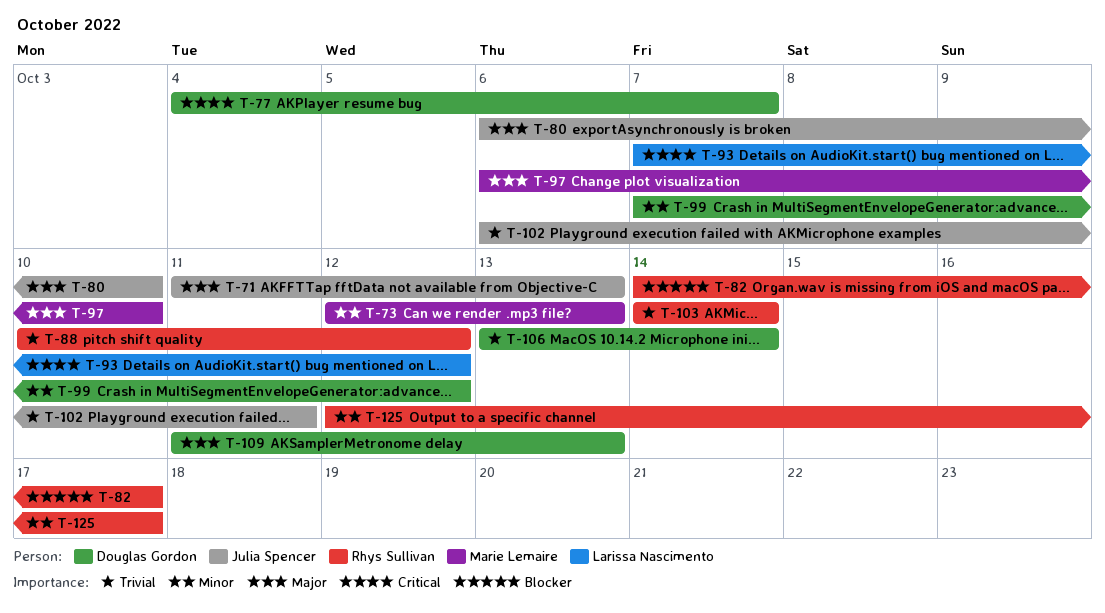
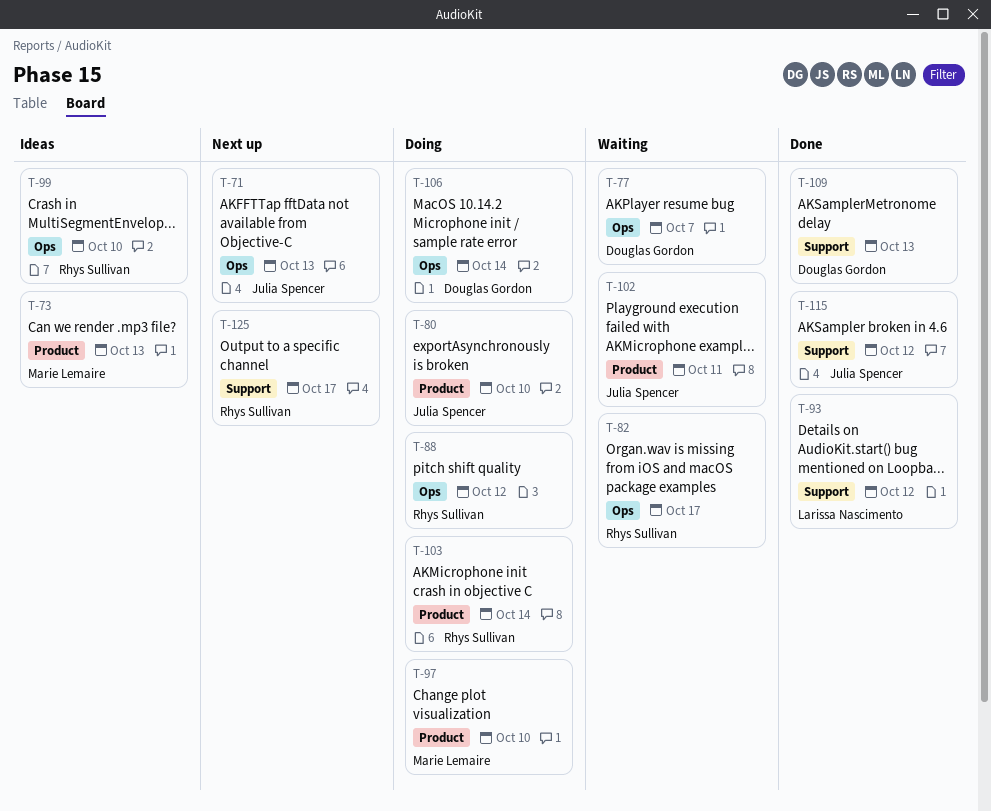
T-99, owner: Douglas Gordon -> Rhys Sullivan
T-99, due: Oct 12 -> Oct 10
T-115: none -> present

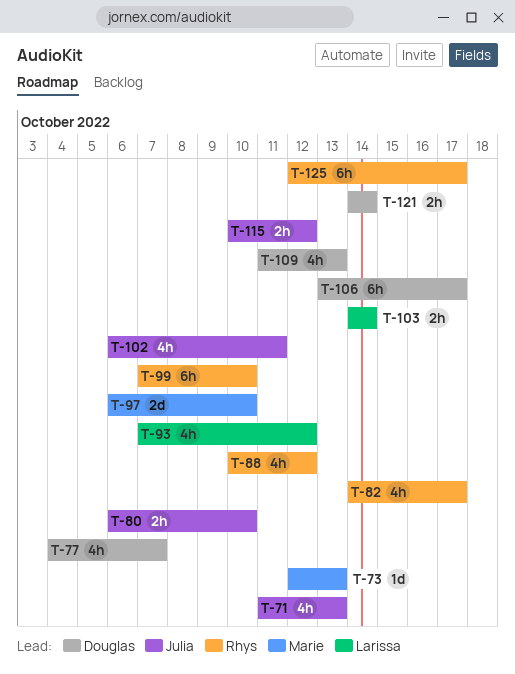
T-103, owner: Rhys Sullivan -> Larissa Nascimento
T-106, due: Oct 14 -> Oct 17
T-121: none -> present

